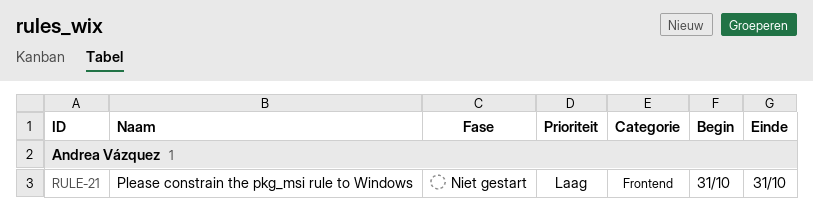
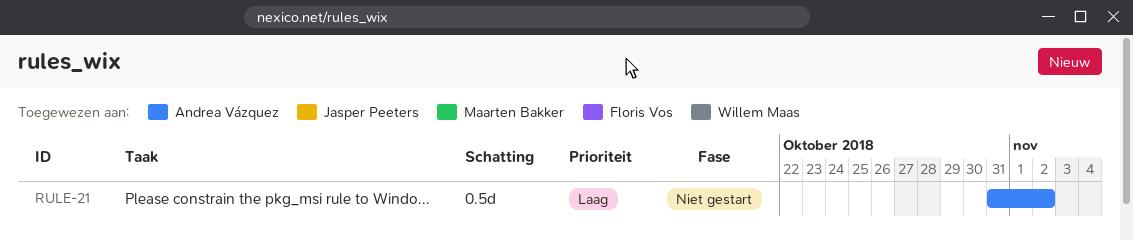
RULE-21, due: Oct 31 -> Nov 2

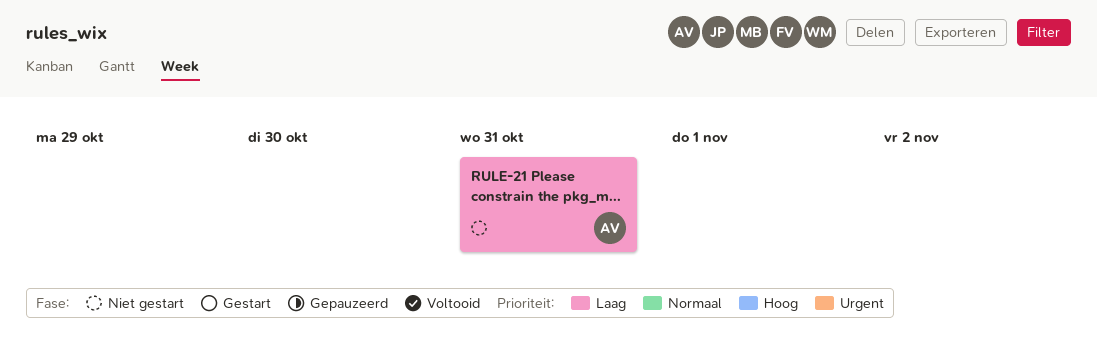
RULE-21, due: Nov 2 -> Oct 31

